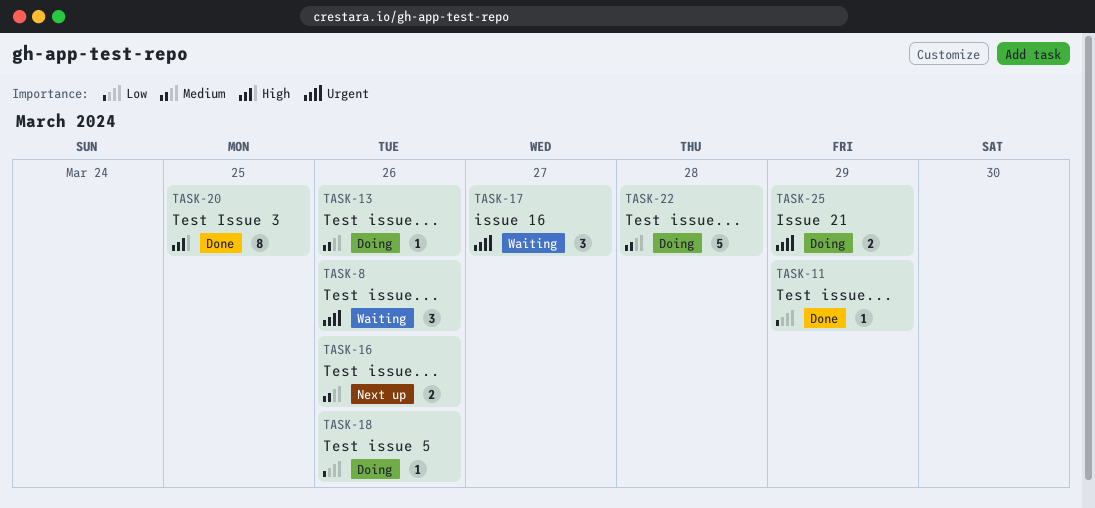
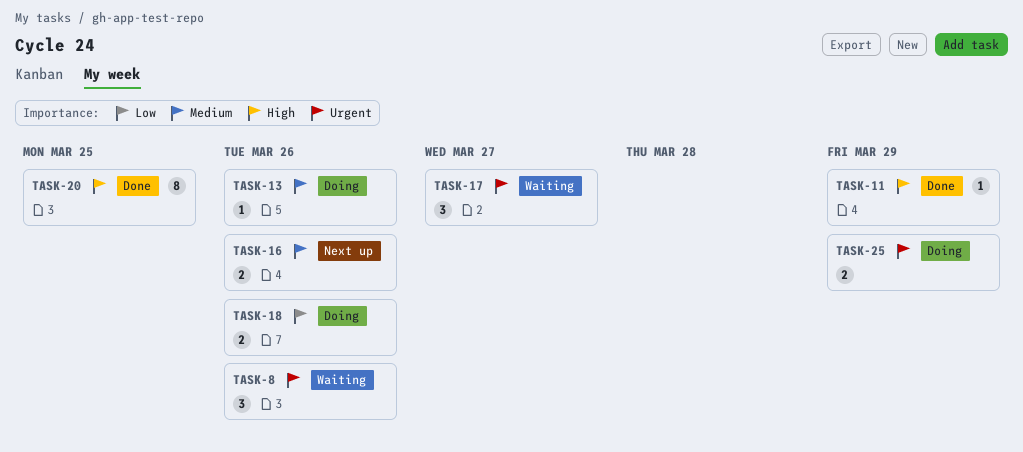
TASK-11, priority: Low -> High
TASK-18, estimate: 1 -> 2
TASK-22: present -> none

